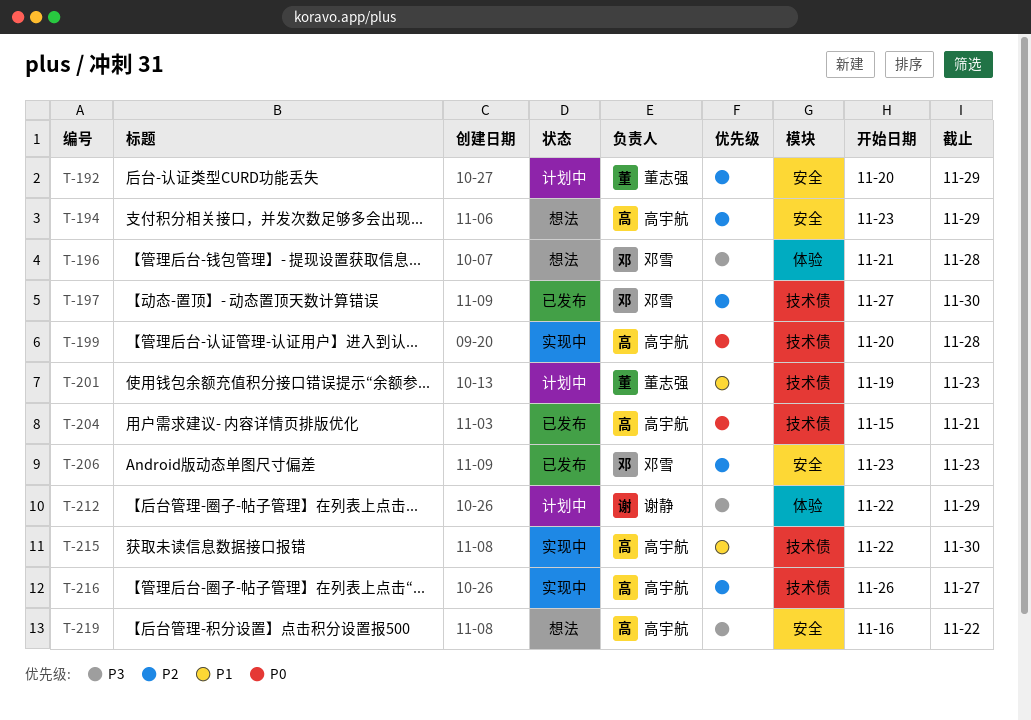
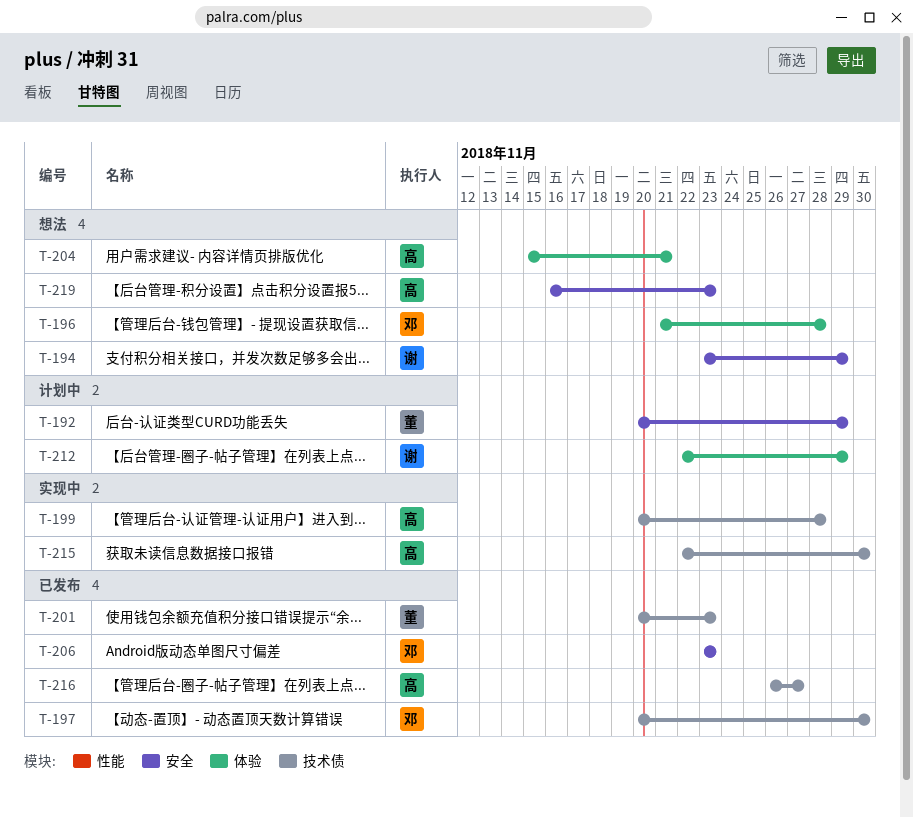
T-194, owner: 高宇航 -> 谢静
T-197, start: Nov 27 -> Nov 20
T-201, status: 计划中 -> 已发布
T-201, start: Nov 19 -> Nov 20
T-204, status: 已发布 -> 想法
T-204, label: 技术债 -> 体验
T-216, status: 实现中 -> 已发布
T-219, due: Nov 22 -> Nov 23

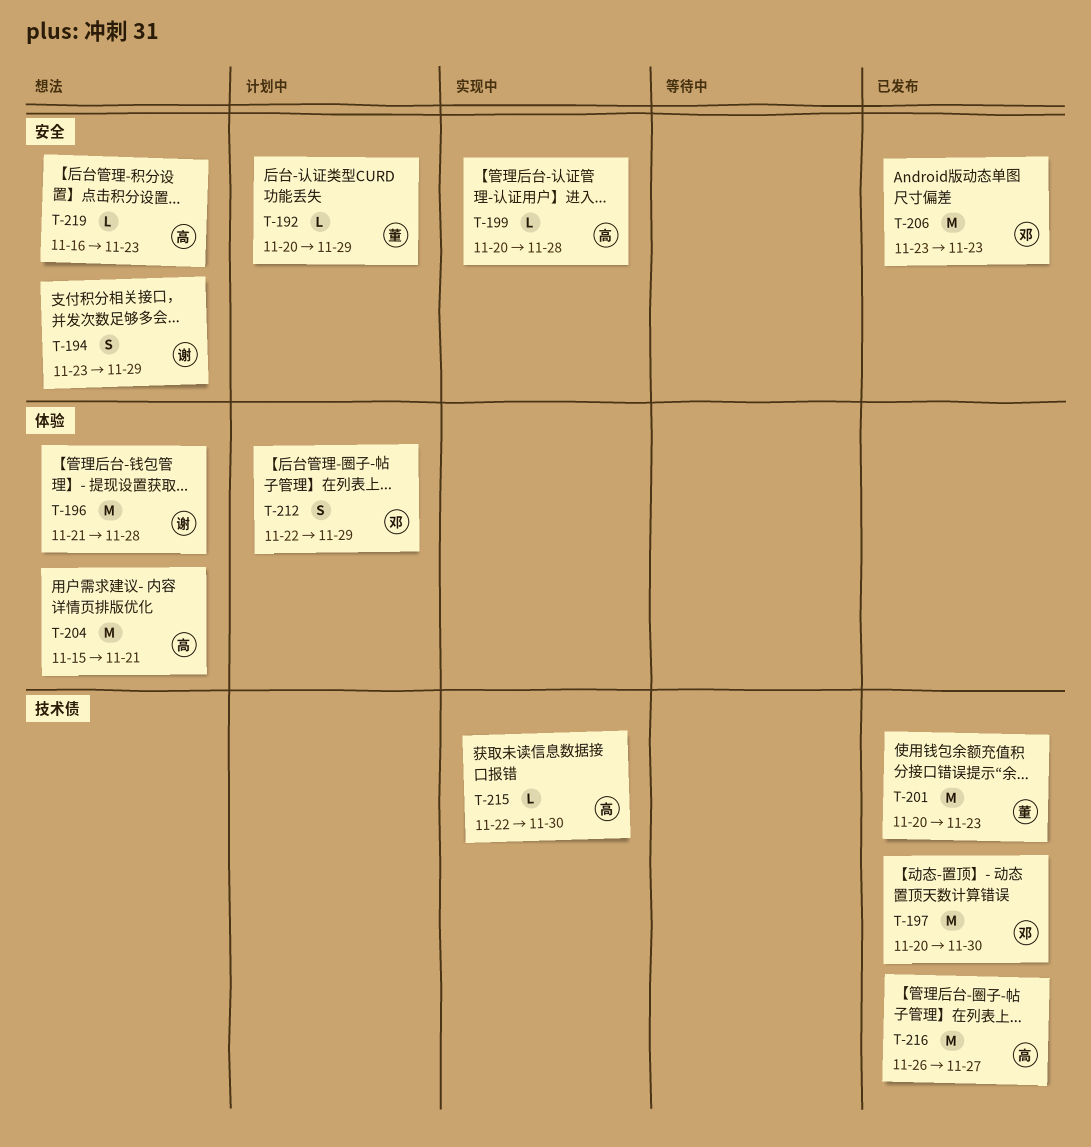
T-196, owner: 邓 -> 谢
T-199, label: 技术债 -> 安全
T-212, owner: 谢 -> 邓

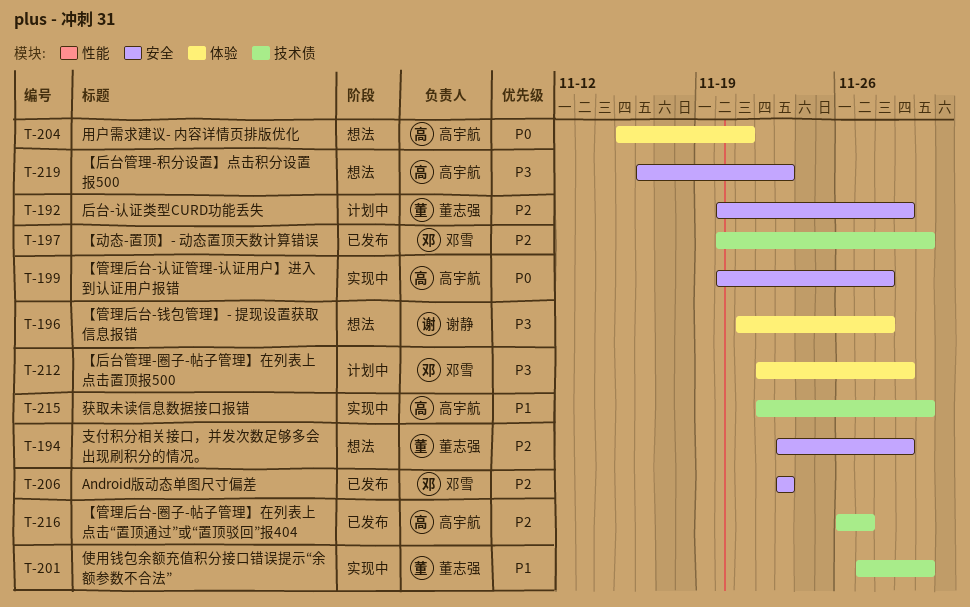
T-194, owner: 谢静 -> 董志强
T-201, status: 已发布 -> 实现中
T-201, start: Nov 20 -> Nov 27
T-201, due: Nov 23 -> Nov 30

